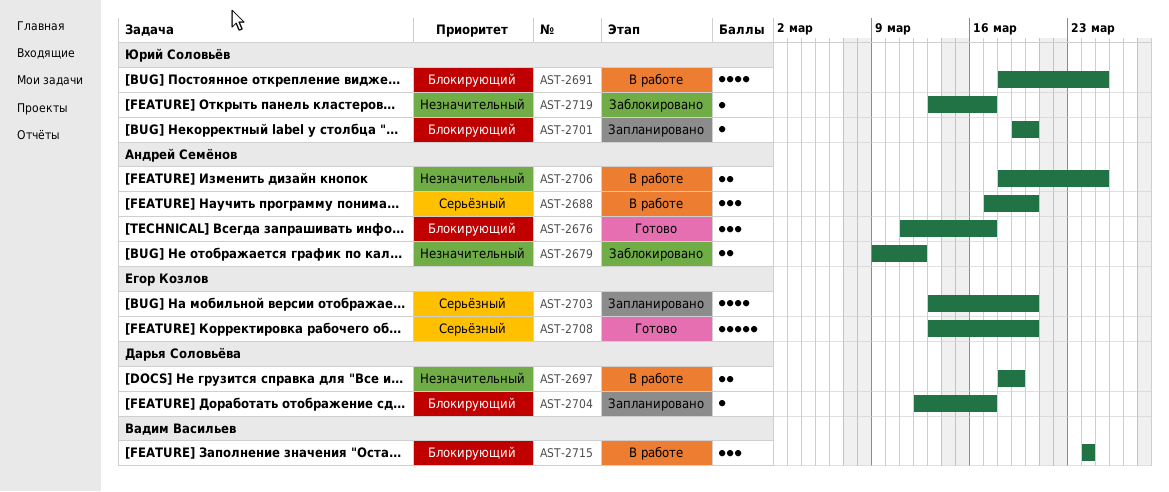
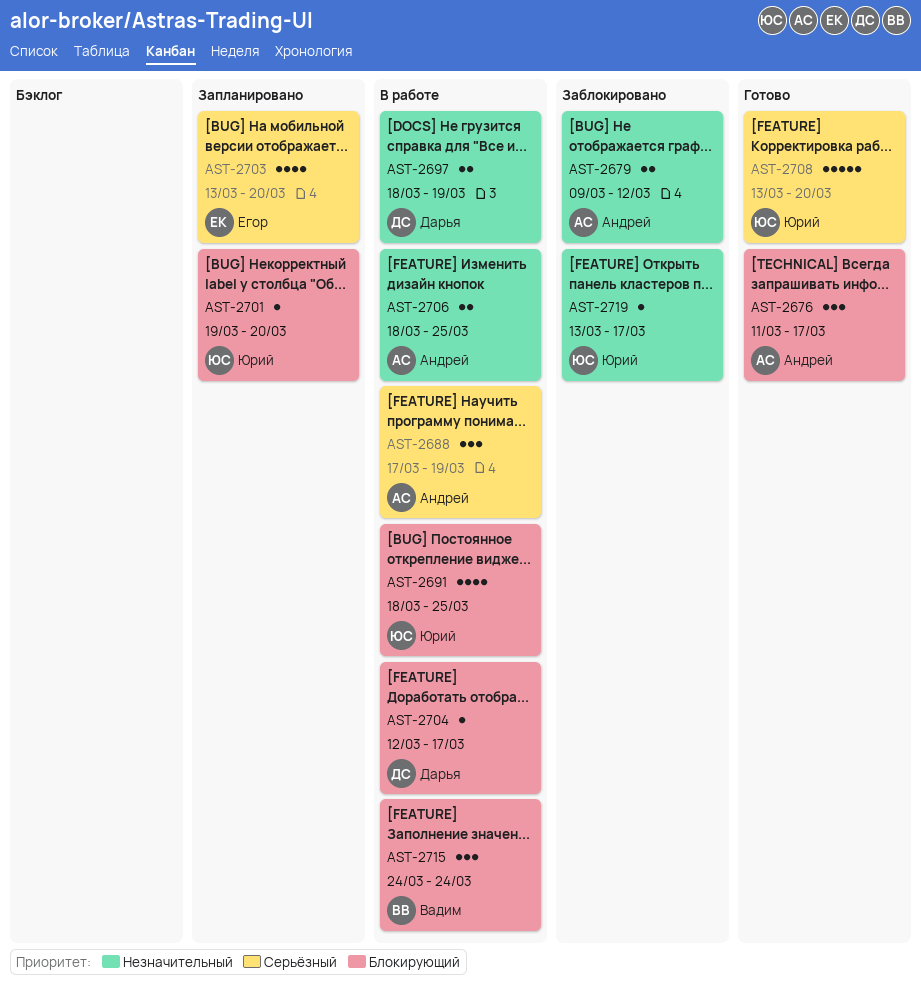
AST-2688, due: Mar 20 -> Mar 19
AST-2704, status: Запланировано -> В работе
AST-2708, owner: Егор Козлов -> Юрий Соловьёв

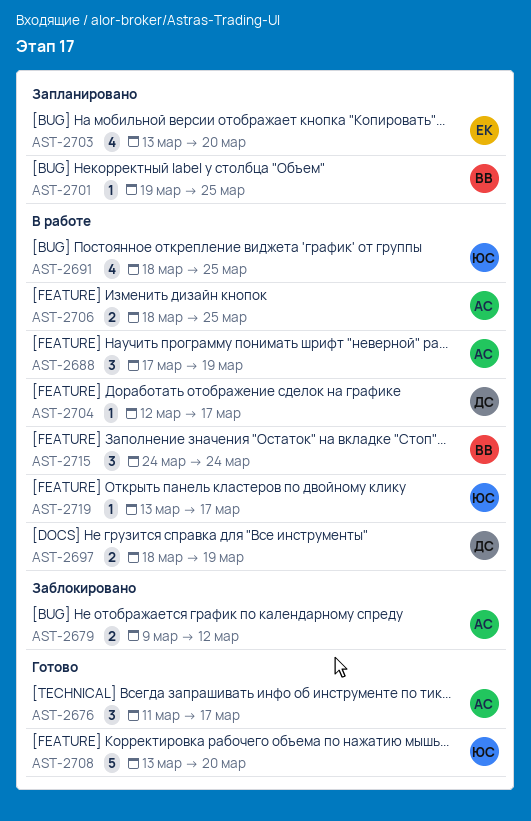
AST-2701, owner: Юрий -> Вадим
AST-2701, due: Mar 20 -> Mar 25
AST-2719, status: Заблокировано -> В работе

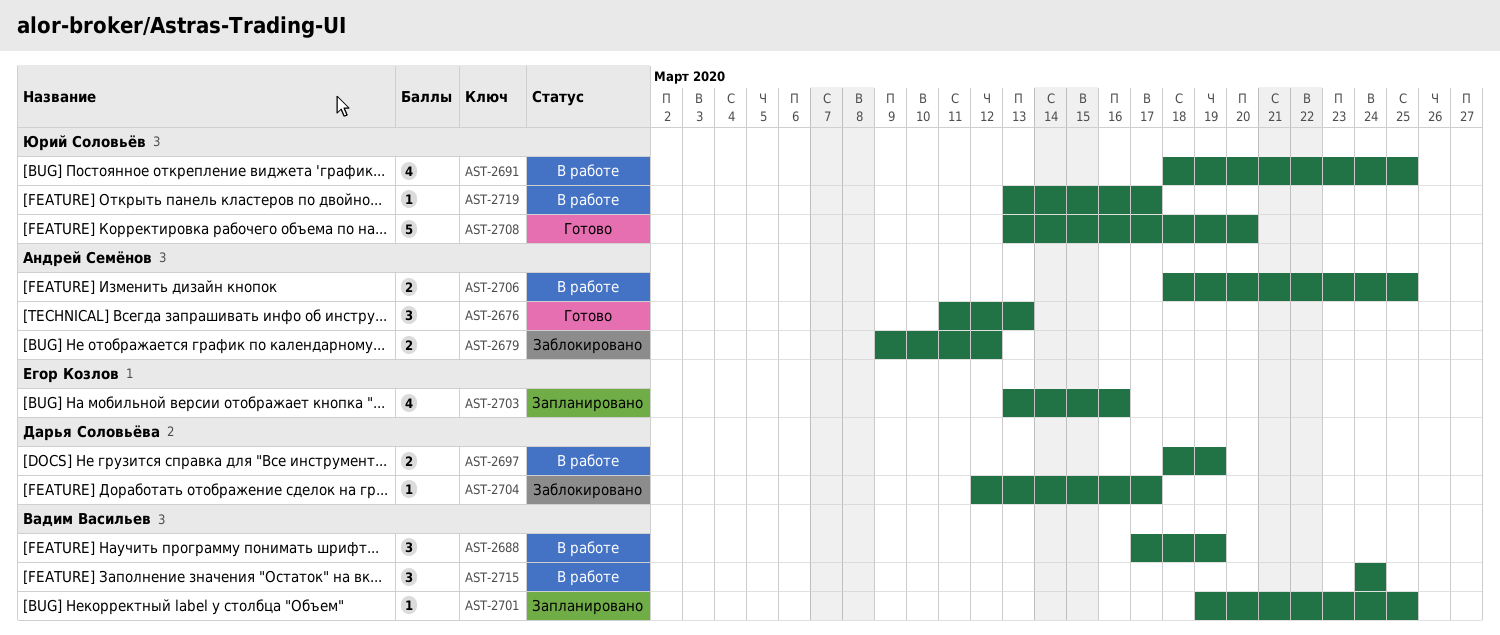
AST-2676, due: Mar 17 -> Mar 13
AST-2688, owner: Андрей Семёнов -> Вадим Васильев
AST-2703, due: Mar 20 -> Mar 16
AST-2704, status: В работе -> Заблокировано

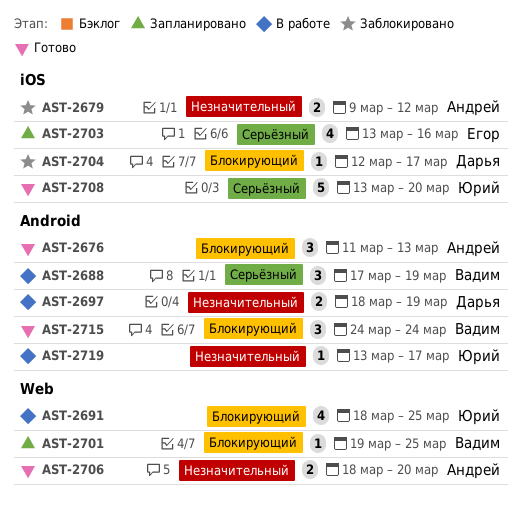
AST-2706, status: В работе -> Готово
AST-2706, due: Mar 25 -> Mar 20
AST-2715, status: В работе -> Готово

